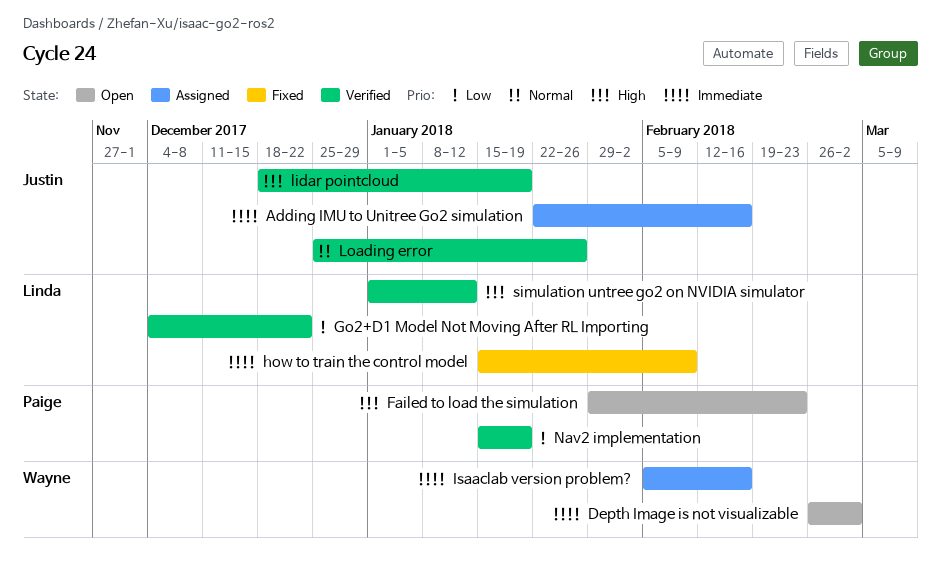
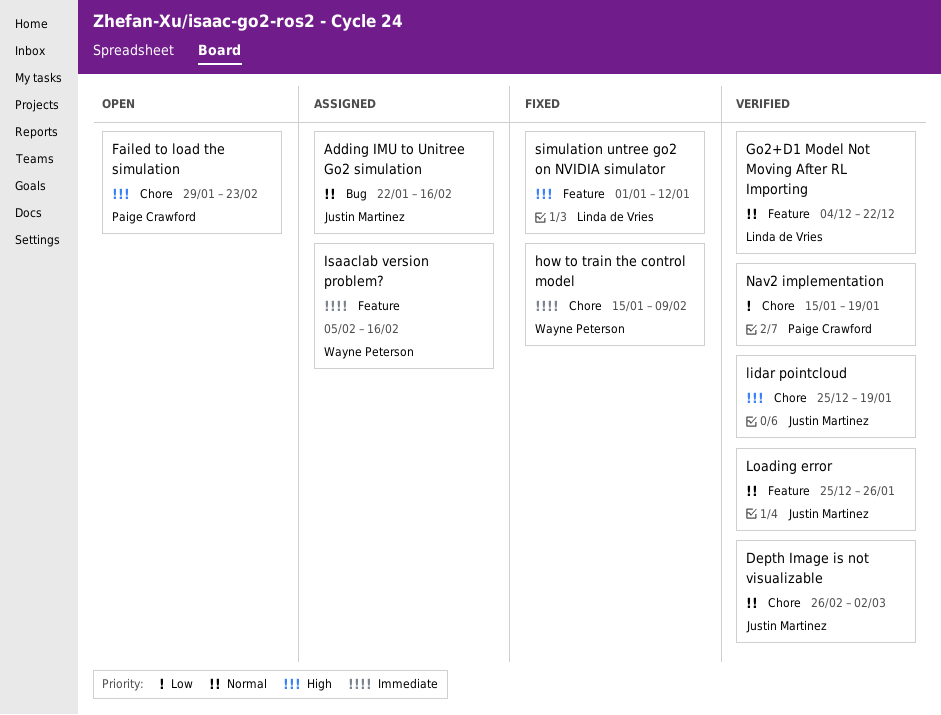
Adding IMU to Unitree Go2 simulation, priority: Immediate -> Normal
Depth Image is not visualizable, status: Open -> Verified
Depth Image is not visualizable, owner: Wayne Peterson -> Justin Martinez
Depth Image is not visualizable, priority: Immediate -> Normal
Go2+D1 Model Not Moving After RL Importing, priority: Low -> Normal
how to train the control model, owner: Linda de Vries -> Wayne Peterson
lidar pointcloud, start: Dec 18 -> Dec 25
simulation untree go2 on NVIDIA simulator, status: Verified -> Fixed

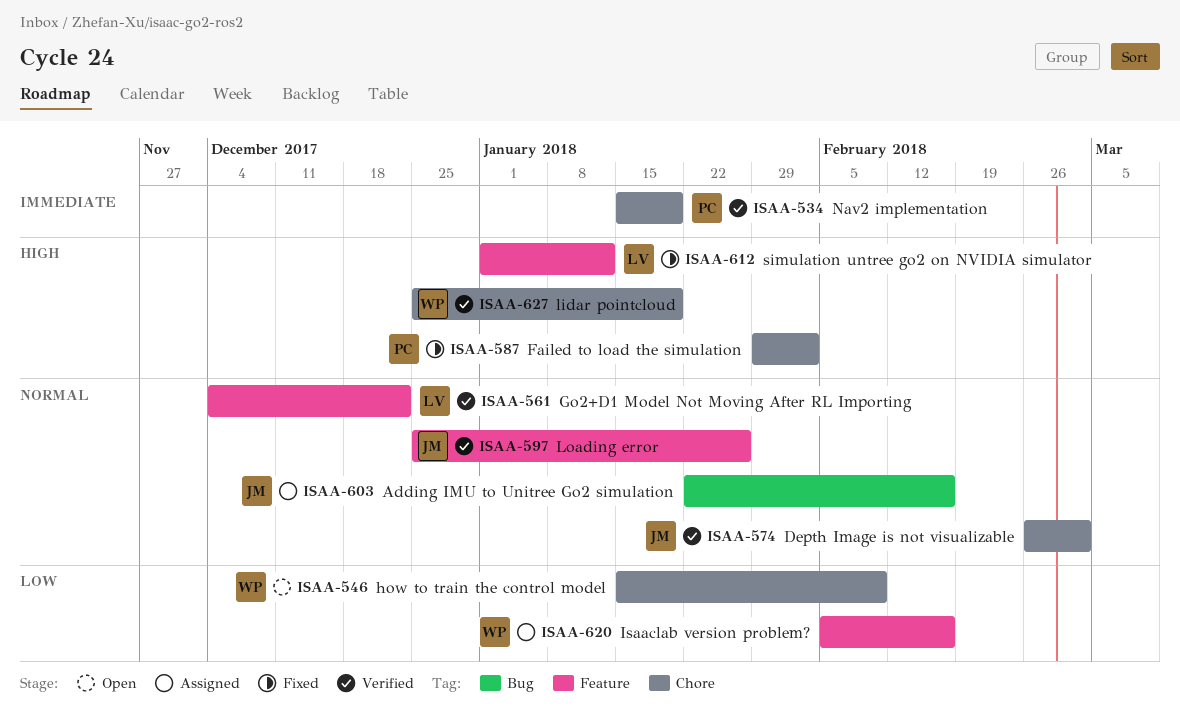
Failed to load the simulation, status: Open -> Fixed
Failed to load the simulation, due: Feb 23 -> Feb 2
how to train the control model, status: Fixed -> Open
how to train the control model, priority: Immediate -> Low
Isaaclab version problem?, priority: Immediate -> Low
lidar pointcloud, owner: Justin Martinez -> Wayne Peterson
Nav2 implementation, priority: Low -> Immediate

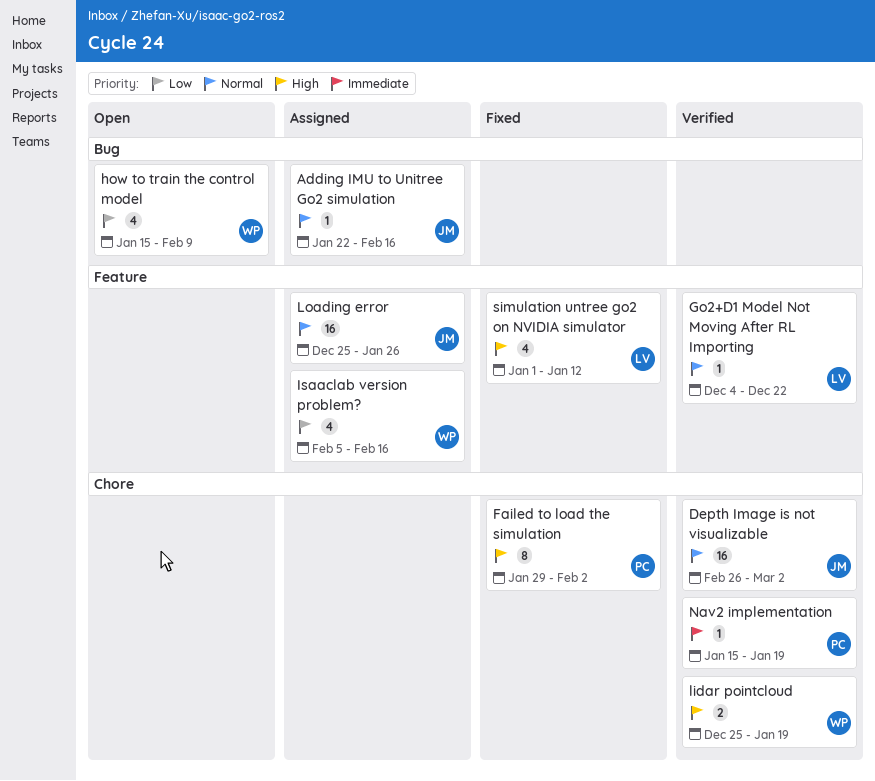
how to train the control model, label: Chore -> Bug
Loading error, status: Verified -> Assigned

